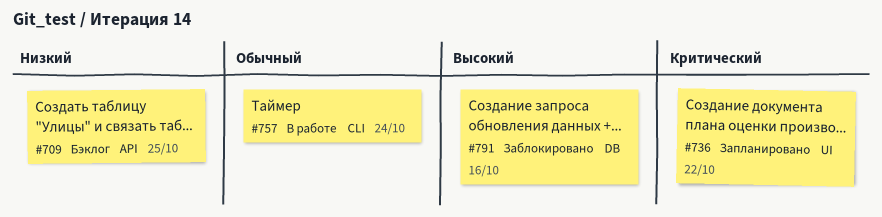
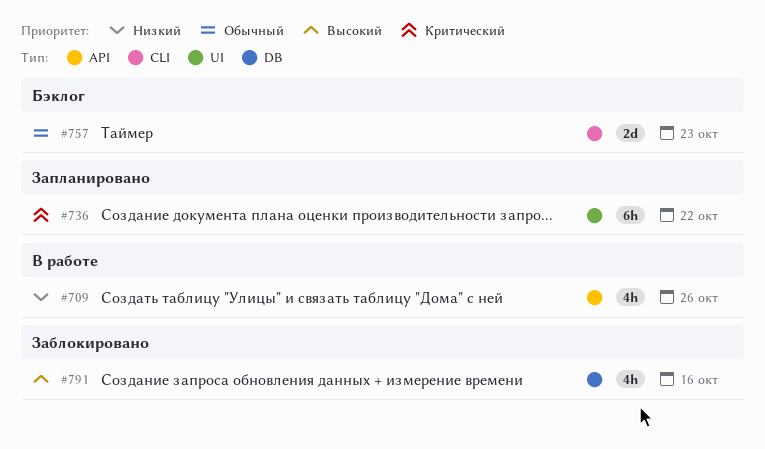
#709, status: Бэклог -> В работе
#709, due: Oct 25 -> Oct 26
#757, status: В работе -> Бэклог
#757, due: Oct 24 -> Oct 23

